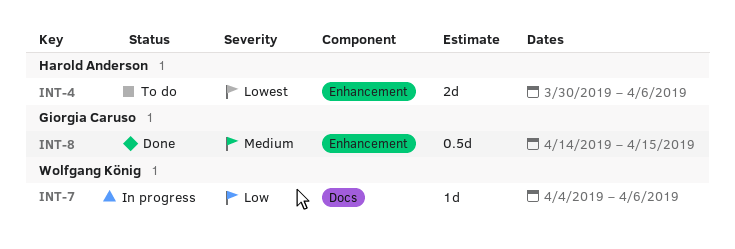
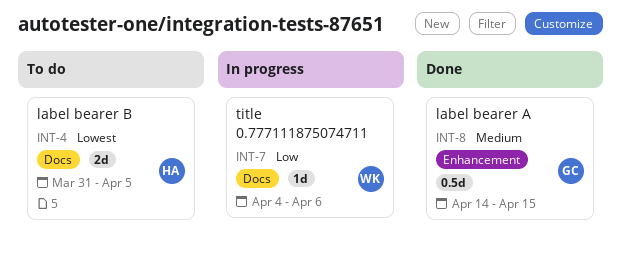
INT-4, label: Enhancement -> Docs
INT-4, start: Mar 30 -> Mar 31
INT-4, due: Apr 6 -> Apr 5

